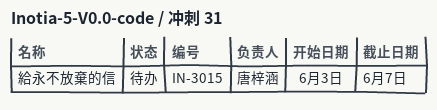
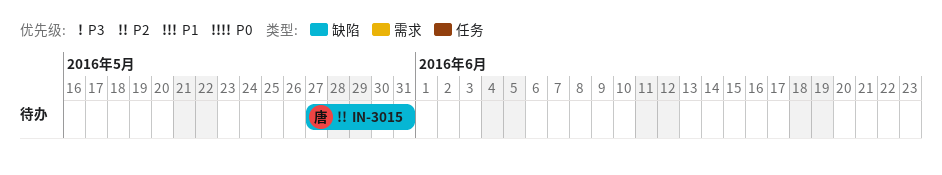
IN-3015, start: Jun 3 -> May 27
IN-3015, due: Jun 7 -> May 31

